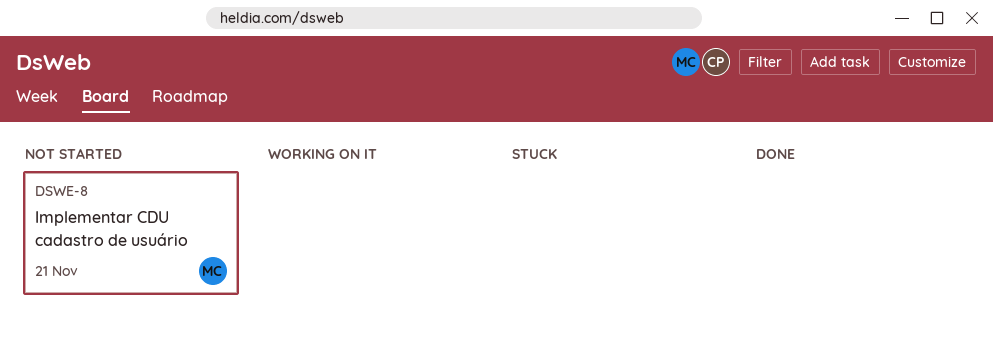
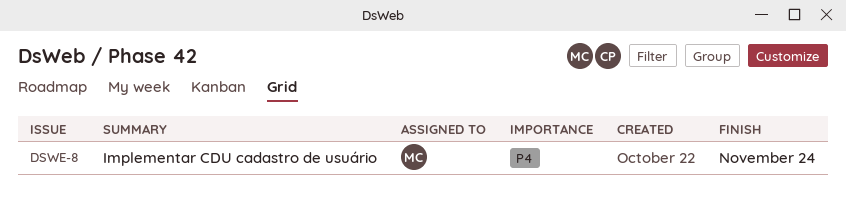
DSWE-8, due: Nov 21 -> Nov 24

